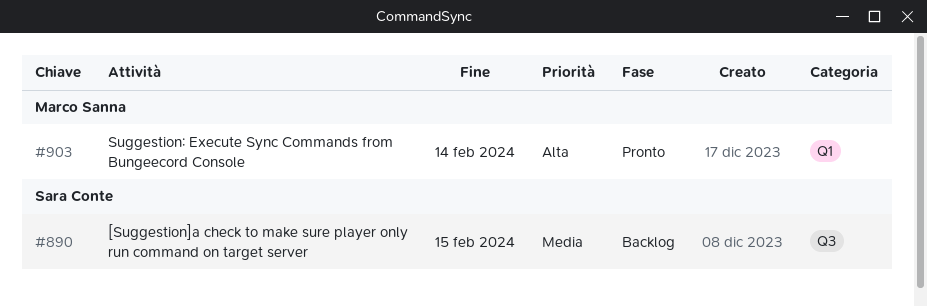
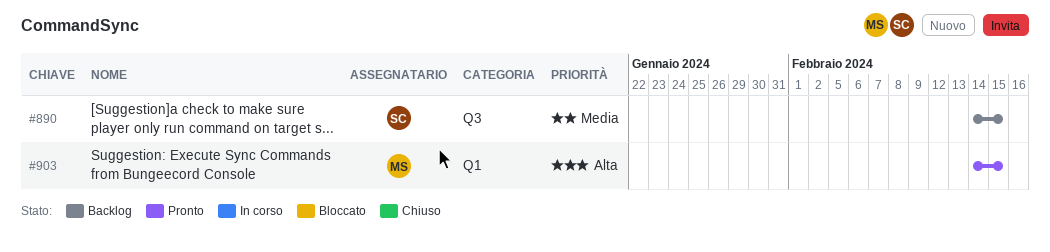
#903, due: Feb 14 -> Feb 15

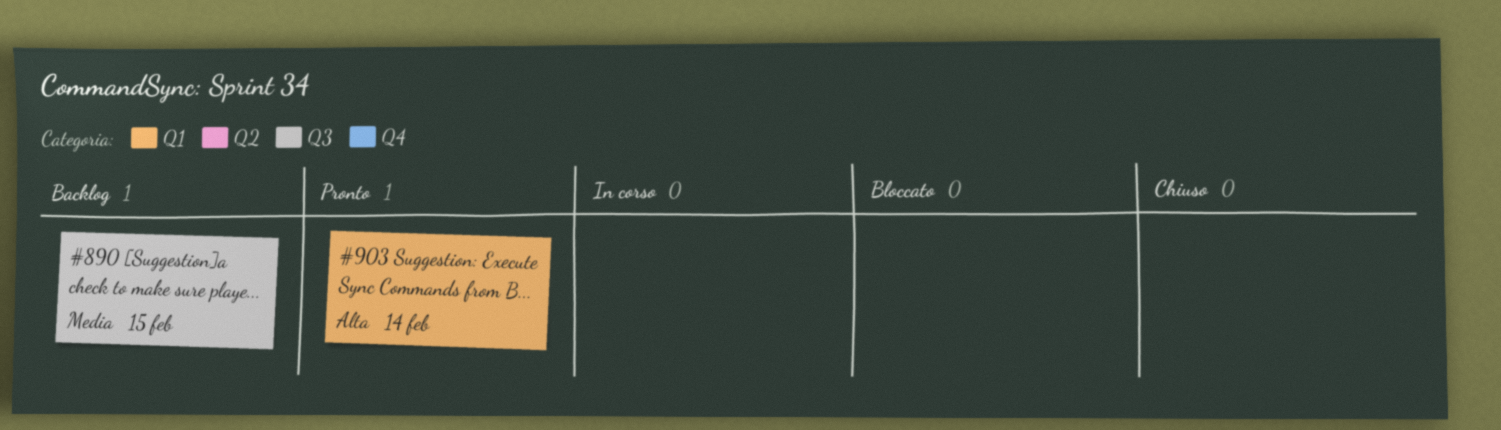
#903, due: Feb 15 -> Feb 14

